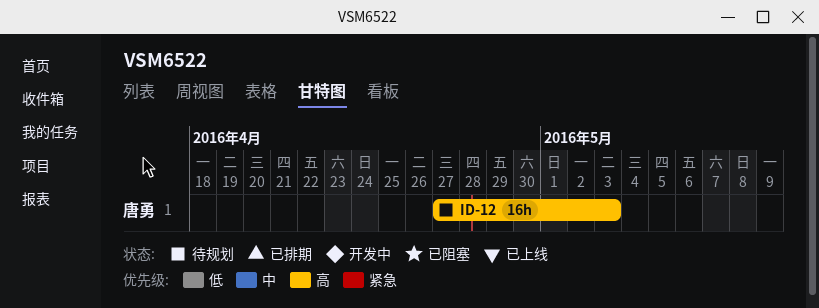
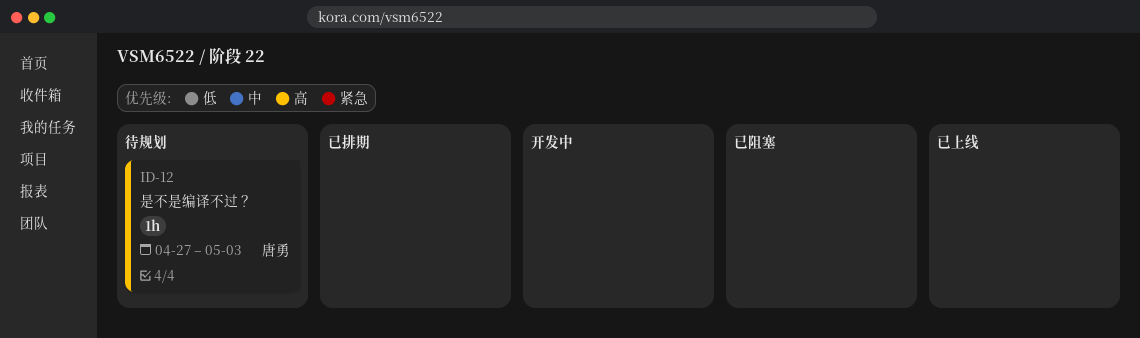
ID-12, estimate: 16h -> 1h

